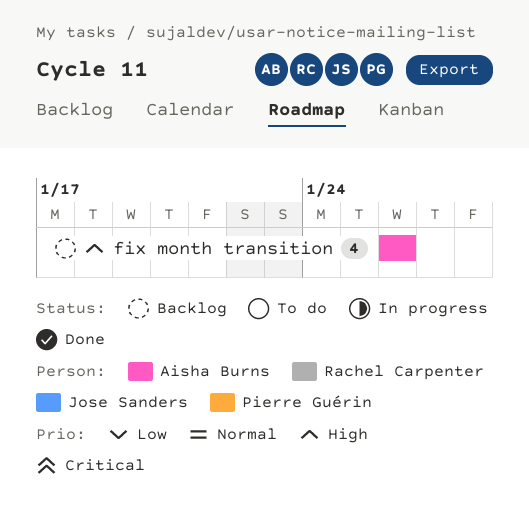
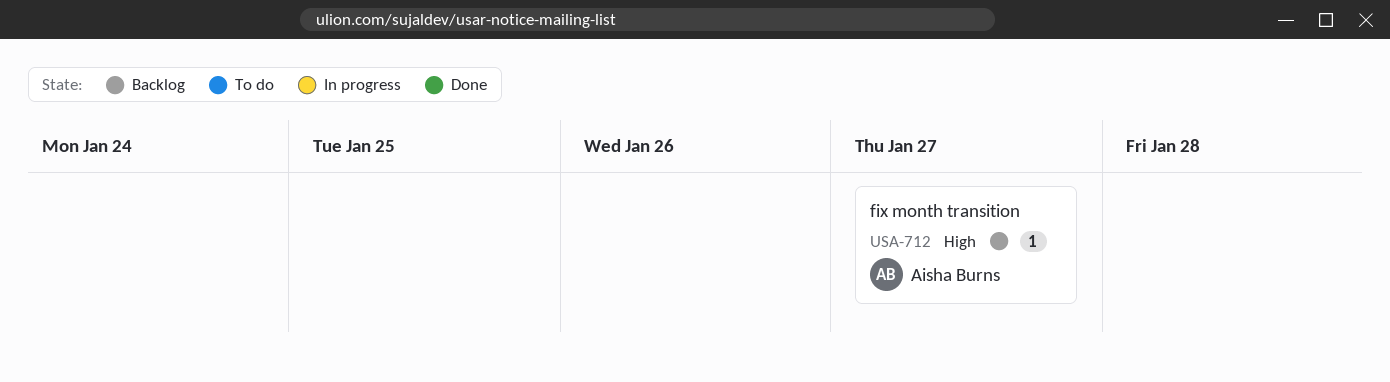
fix month transition, estimate: 4 -> 1
fix month transition, due: Jan 26 -> Jan 27

